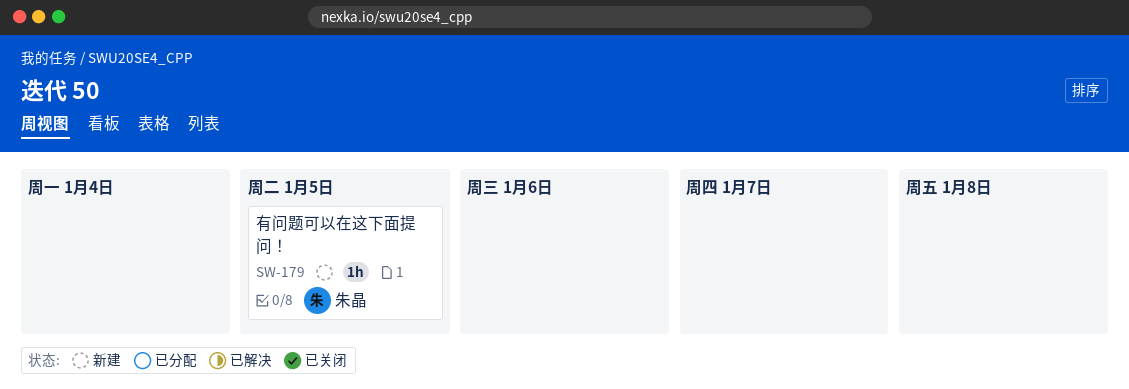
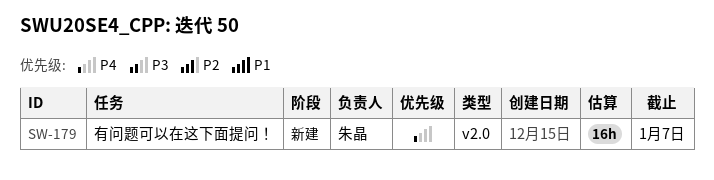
SW-179, estimate: 1h -> 16h
SW-179, due: Jan 5 -> Jan 7

